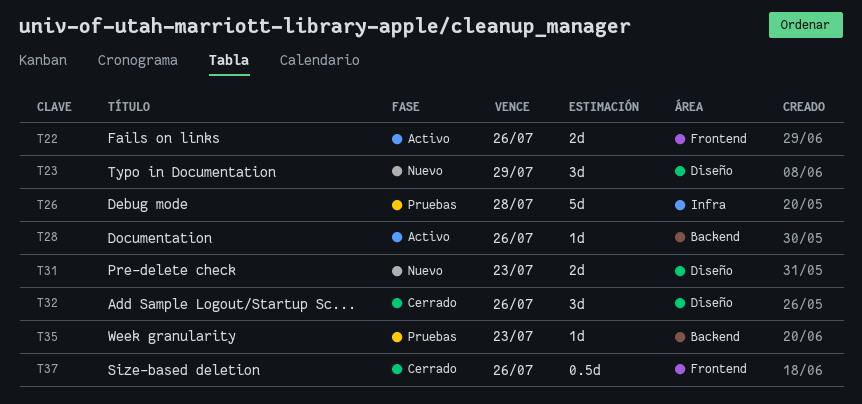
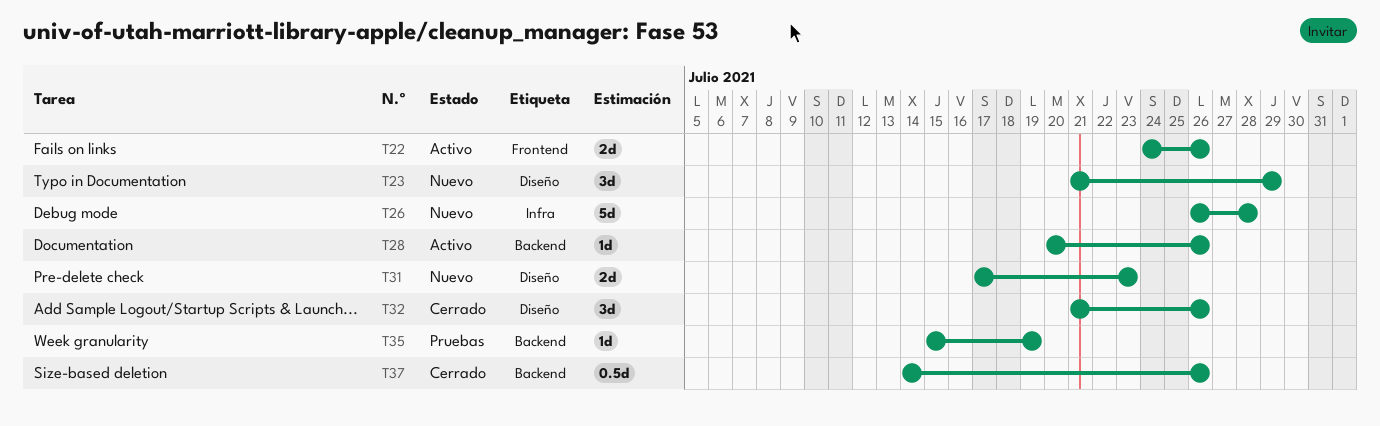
T26, status: Pruebas -> Nuevo
T35, due: Jul 23 -> Jul 19
T37, label: Frontend -> Backend

